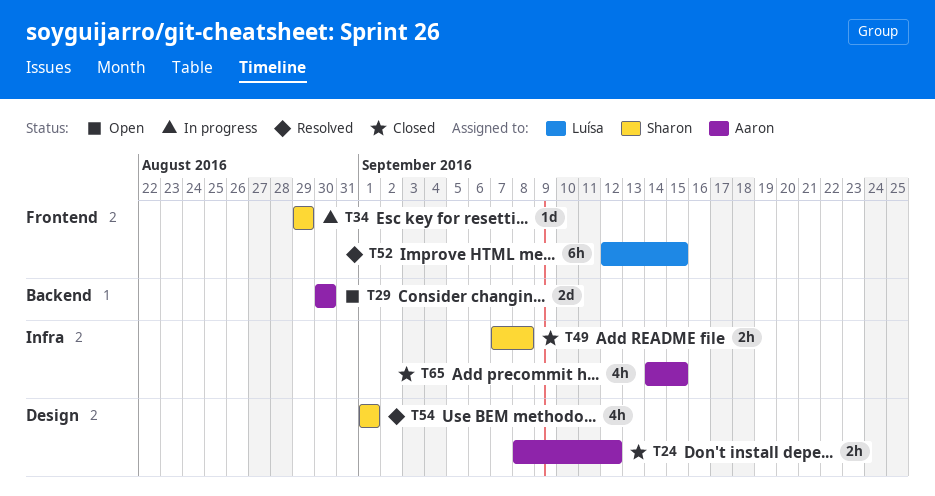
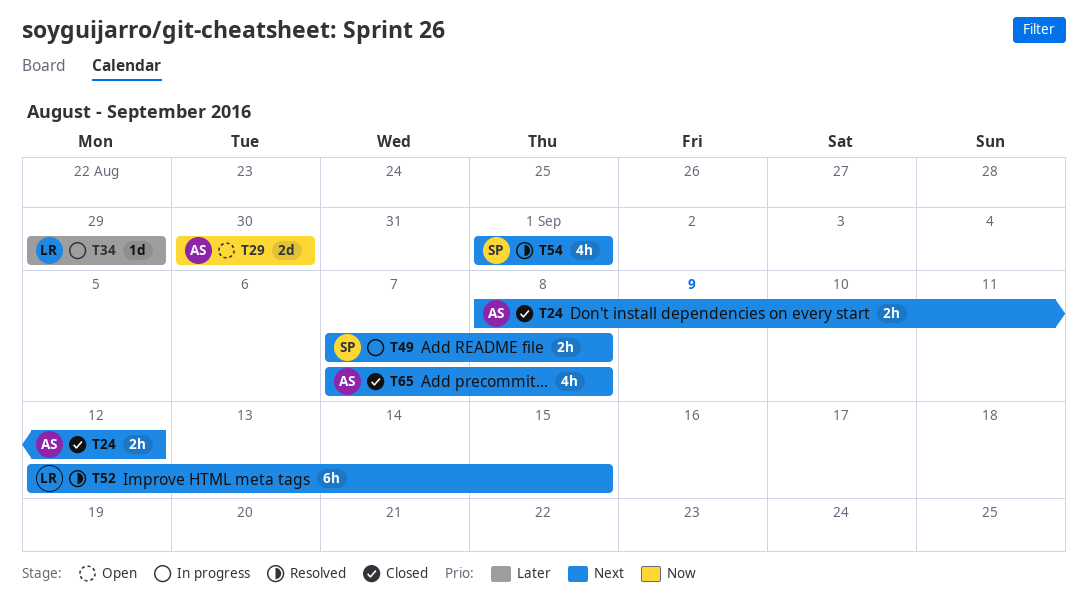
T34, owner: Sharon -> Luísa
T49, status: Closed -> In progress
T65, start: Sep 14 -> Sep 7
T65, due: Sep 15 -> Sep 8

